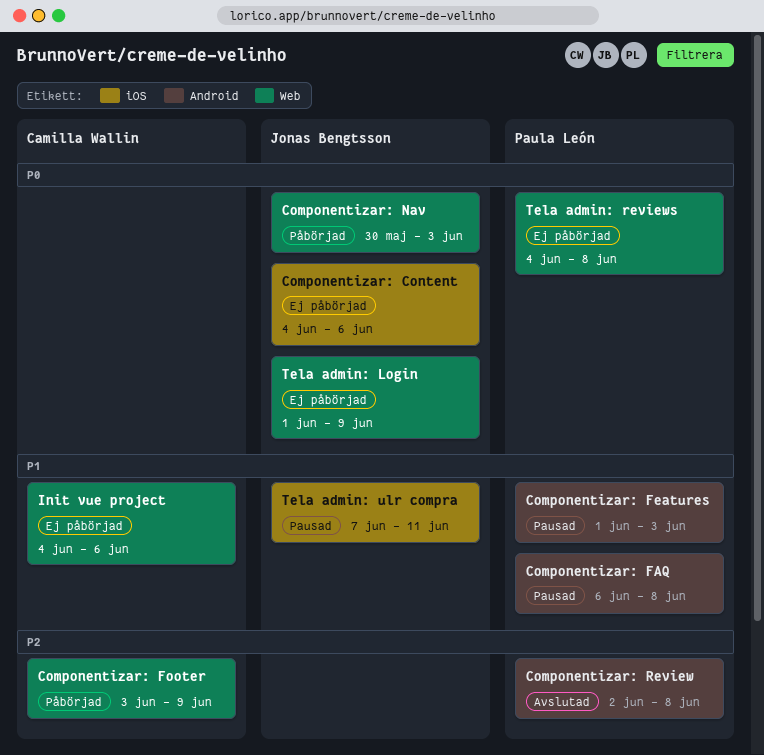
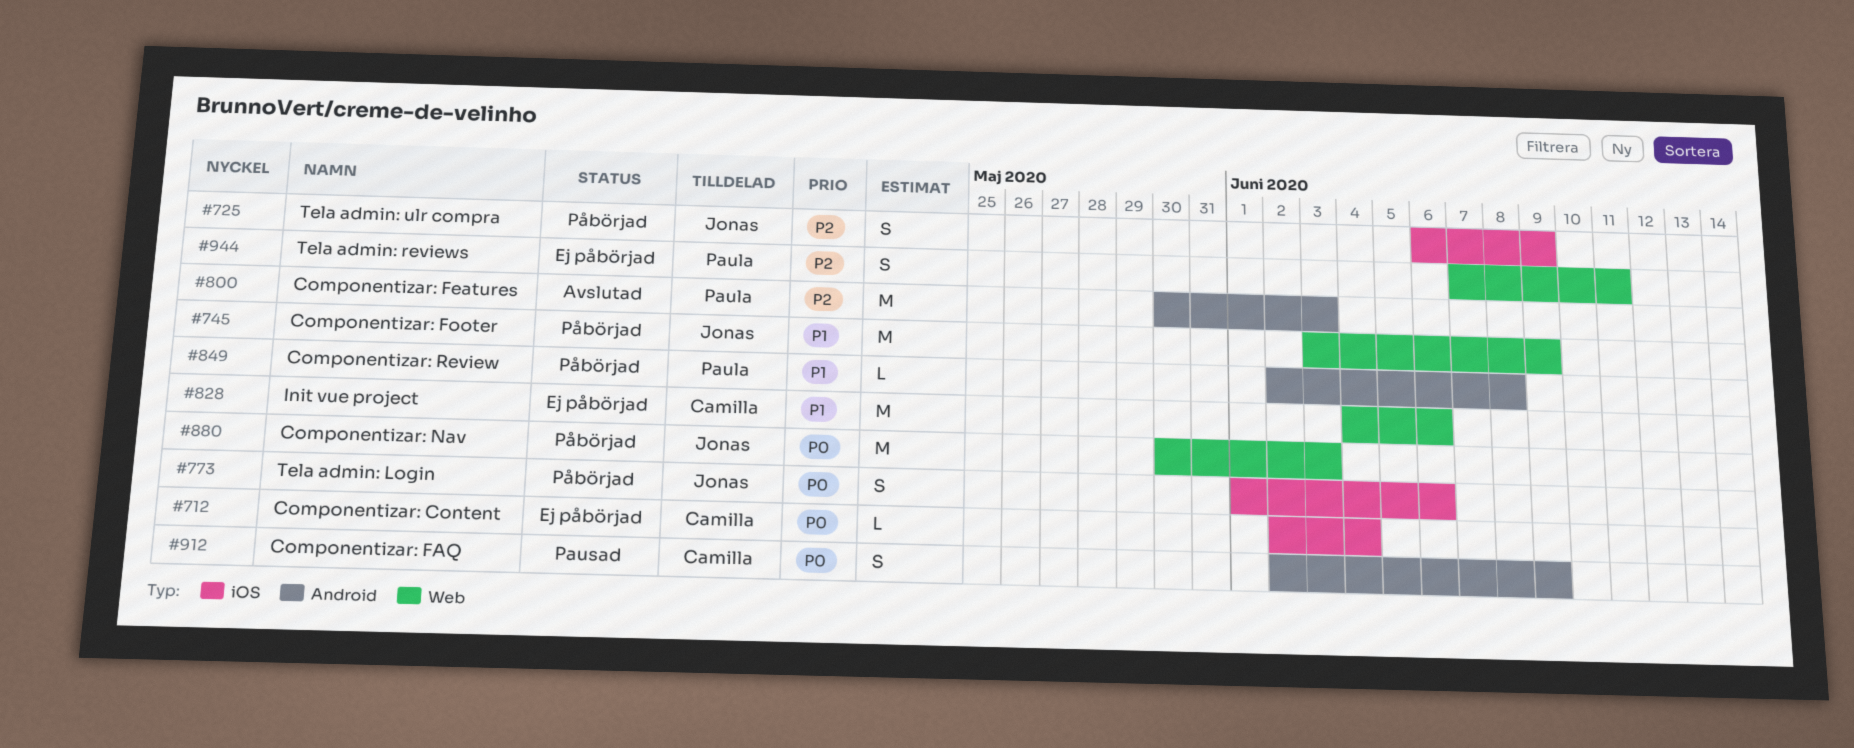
Componentizar: Content, owner: Jonas Bengtsson -> Camilla Wallin
Componentizar: Content, start: Jun 4 -> Jun 2
Componentizar: Content, due: Jun 6 -> Jun 4
Componentizar: FAQ, owner: Paula León -> Camilla Wallin
Componentizar: FAQ, priority: P1 -> P0
Componentizar: FAQ, start: Jun 6 -> Jun 2
Componentizar: FAQ, due: Jun 8 -> Jun 9
Componentizar: Features, status: Pausad -> Avslutad
Componentizar: Features, priority: P1 -> P2
Componentizar: Features, start: Jun 1 -> May 30
Componentizar: Footer, owner: Camilla Wallin -> Jonas Bengtsson
Componentizar: Footer, priority: P2 -> P1
Componentizar: Review, status: Avslutad -> Påbörjad
Componentizar: Review, priority: P2 -> P1
Tela admin: Login, status: Ej påbörjad -> Påbörjad
Tela admin: Login, label: Web -> iOS
Tela admin: Login, due: Jun 9 -> Jun 6
Tela admin: reviews, priority: P0 -> P2
Tela admin: reviews, start: Jun 4 -> Jun 7
Tela admin: reviews, due: Jun 8 -> Jun 11
Tela admin: ulr compra, status: Pausad -> Påbörjad
Tela admin: ulr compra, priority: P1 -> P2
Tela admin: ulr compra, start: Jun 7 -> Jun 6
Tela admin: ulr compra, due: Jun 11 -> Jun 9

